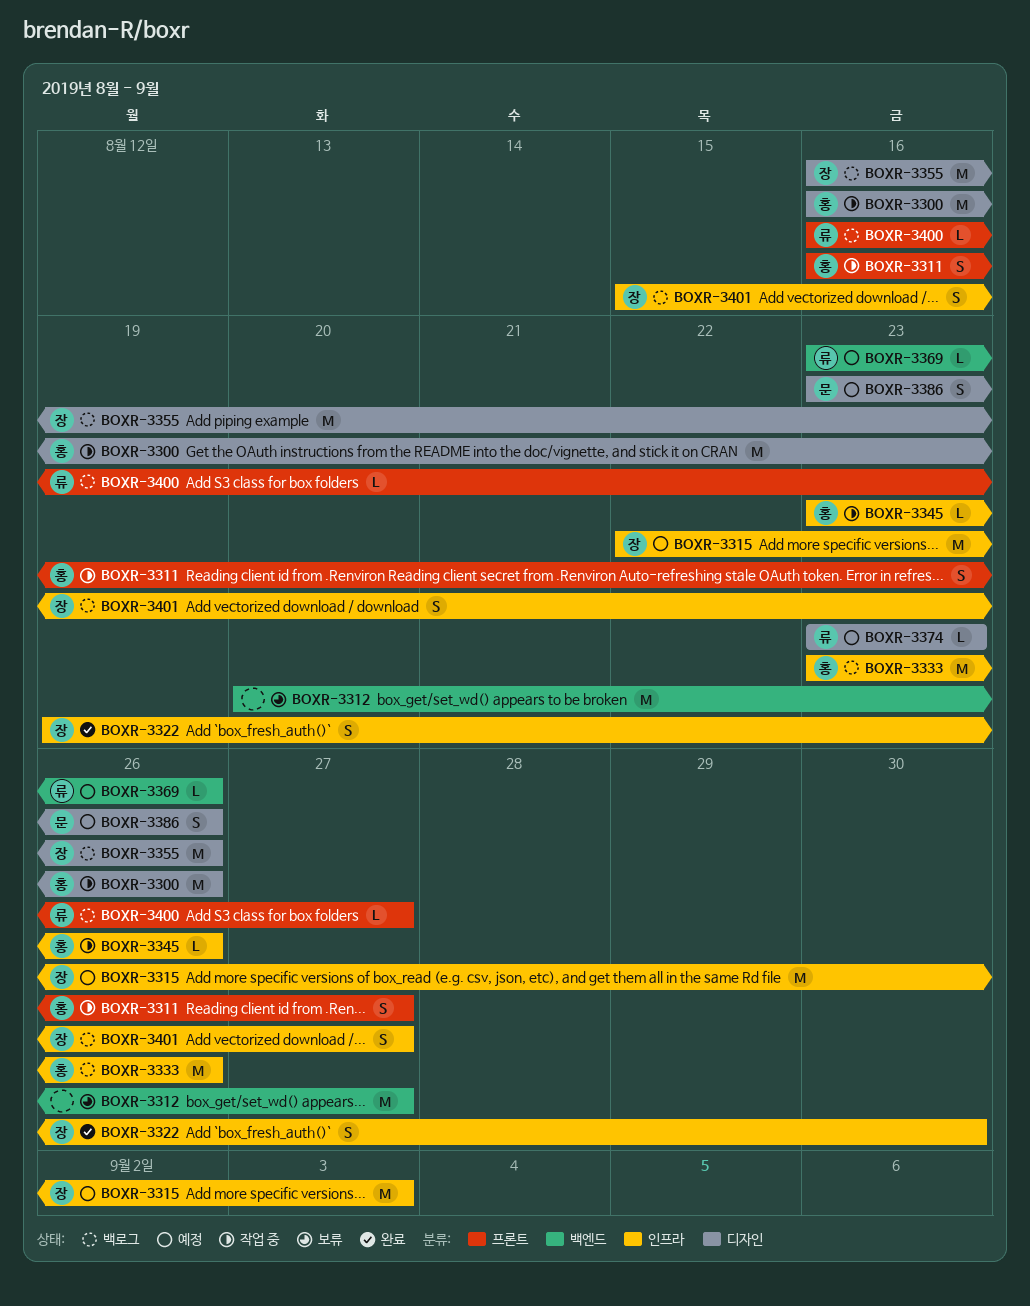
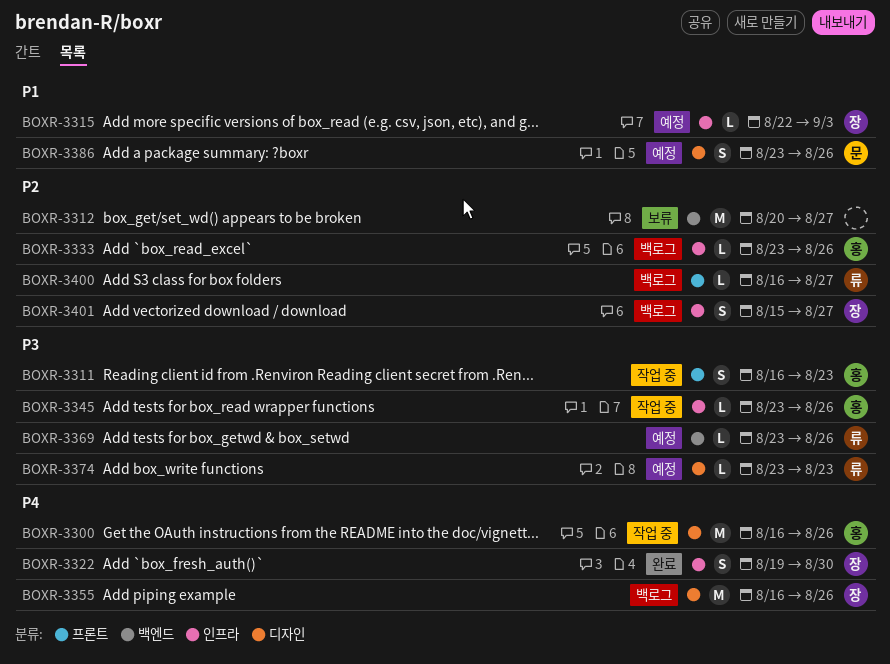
BOXR-3311, due: Aug 27 -> Aug 23
BOXR-3315, estimate: M -> L
BOXR-3333, estimate: M -> L

